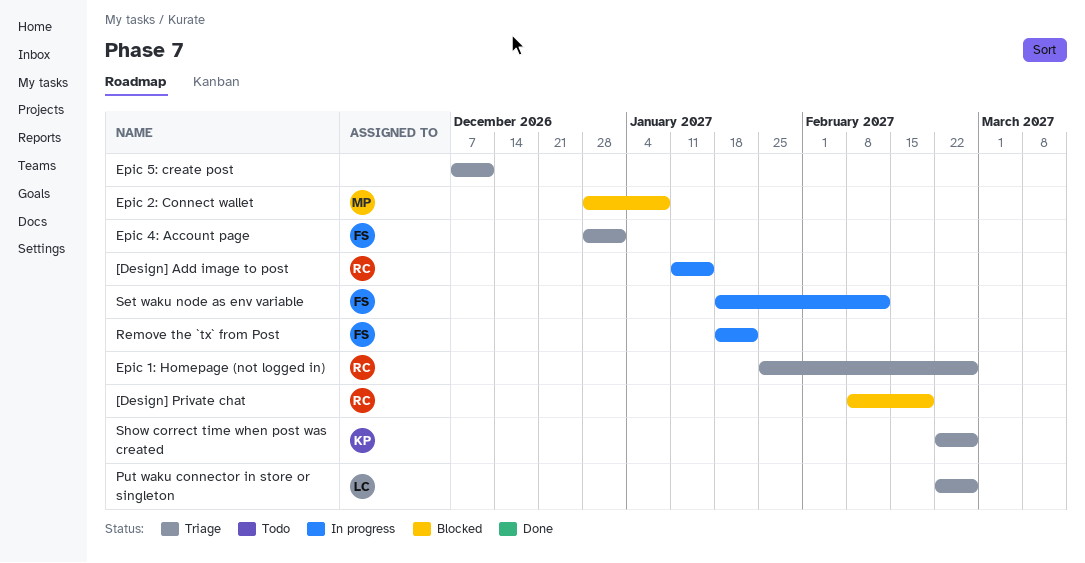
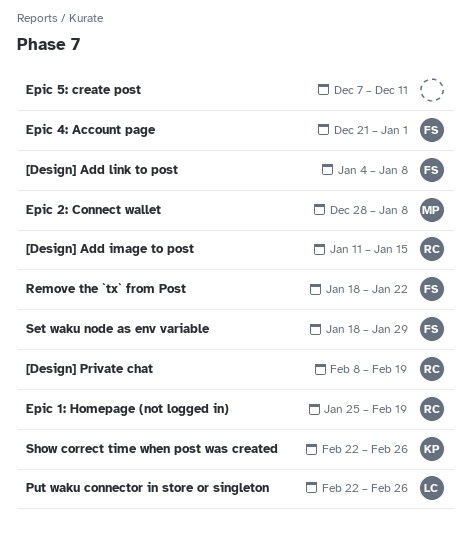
[Design] Add link to post: none -> present
Epic 1: Homepage (not logged in), due: Feb 26 -> Feb 19
Epic 4: Account page, start: Dec 28 -> Dec 21
Set waku node as env variable, due: Feb 12 -> Jan 29

